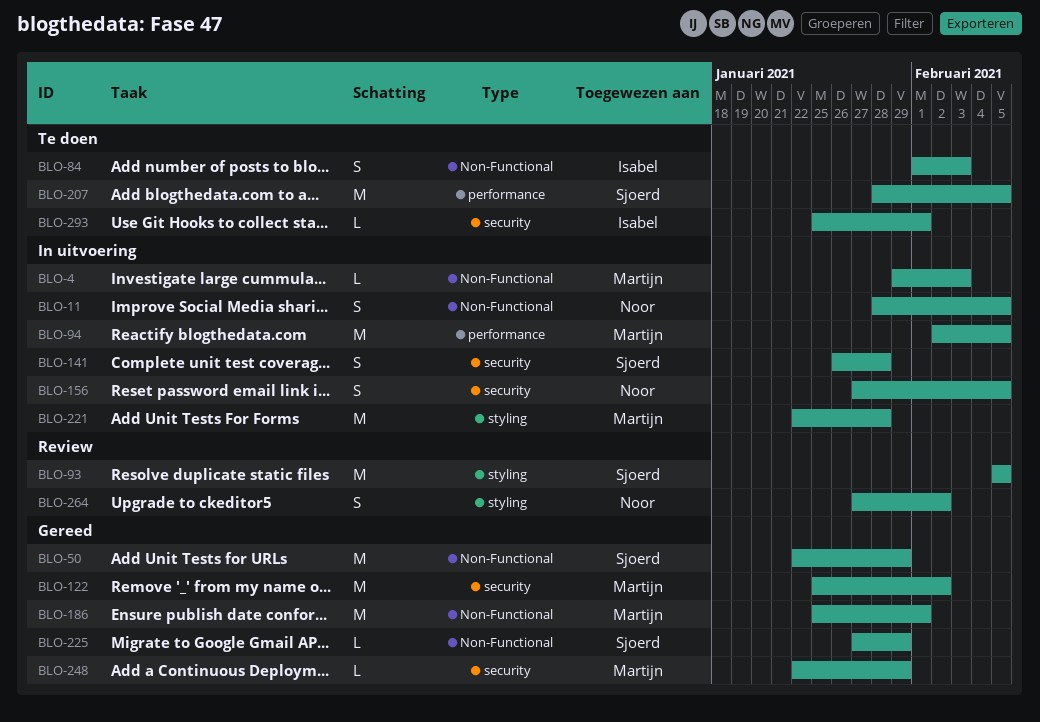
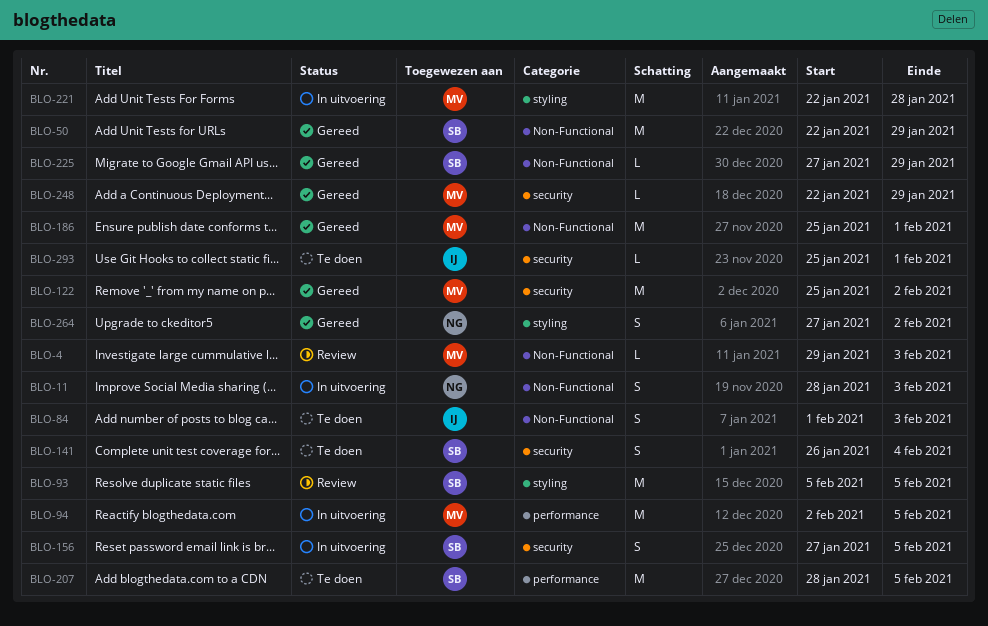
BLO-4, status: In uitvoering -> Review
BLO-11, due: Feb 5 -> Feb 3
BLO-141, status: In uitvoering -> Te doen
BLO-141, due: Jan 28 -> Feb 4
BLO-156, owner: Noor -> Sjoerd
BLO-264, status: Review -> Gereed

